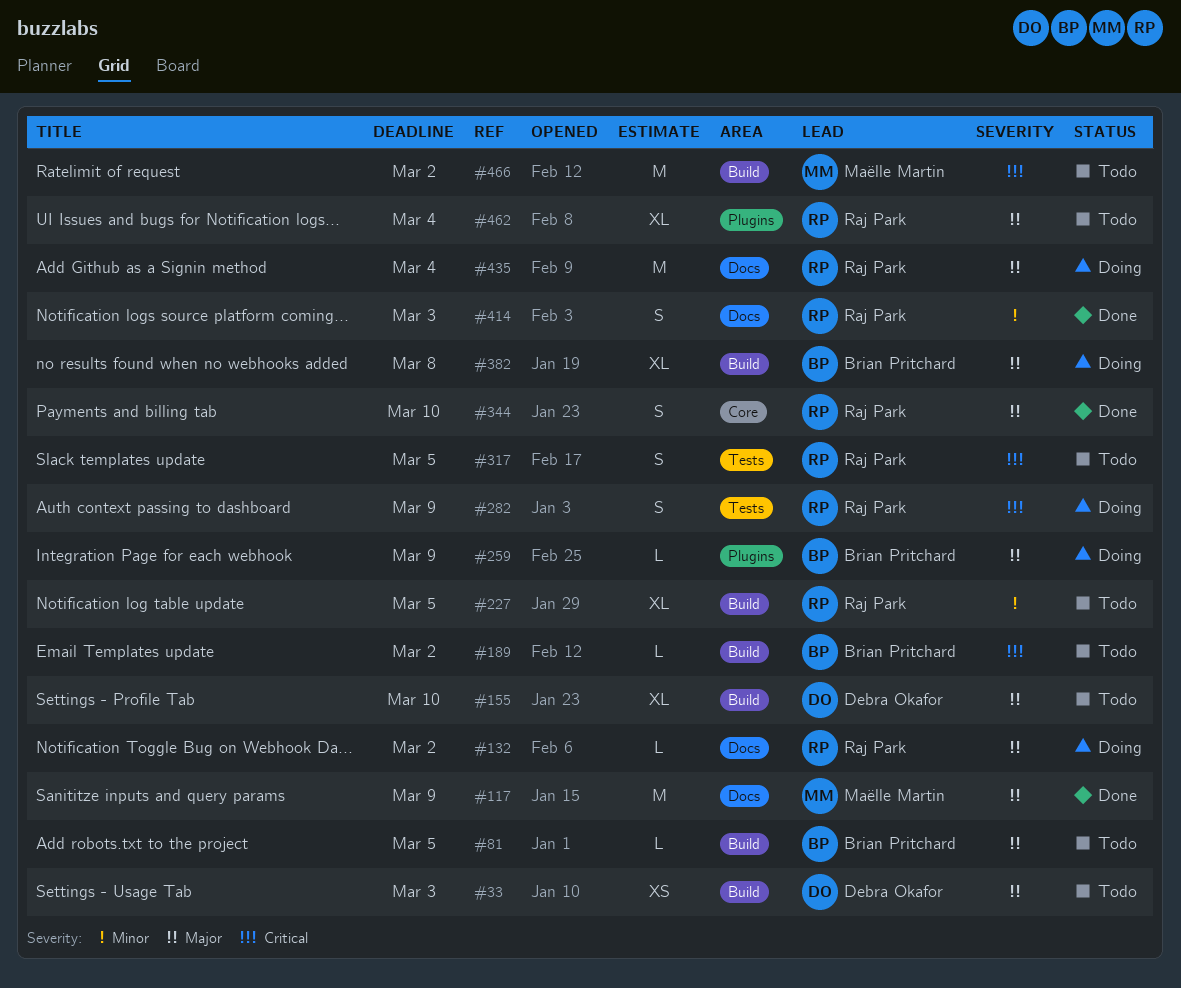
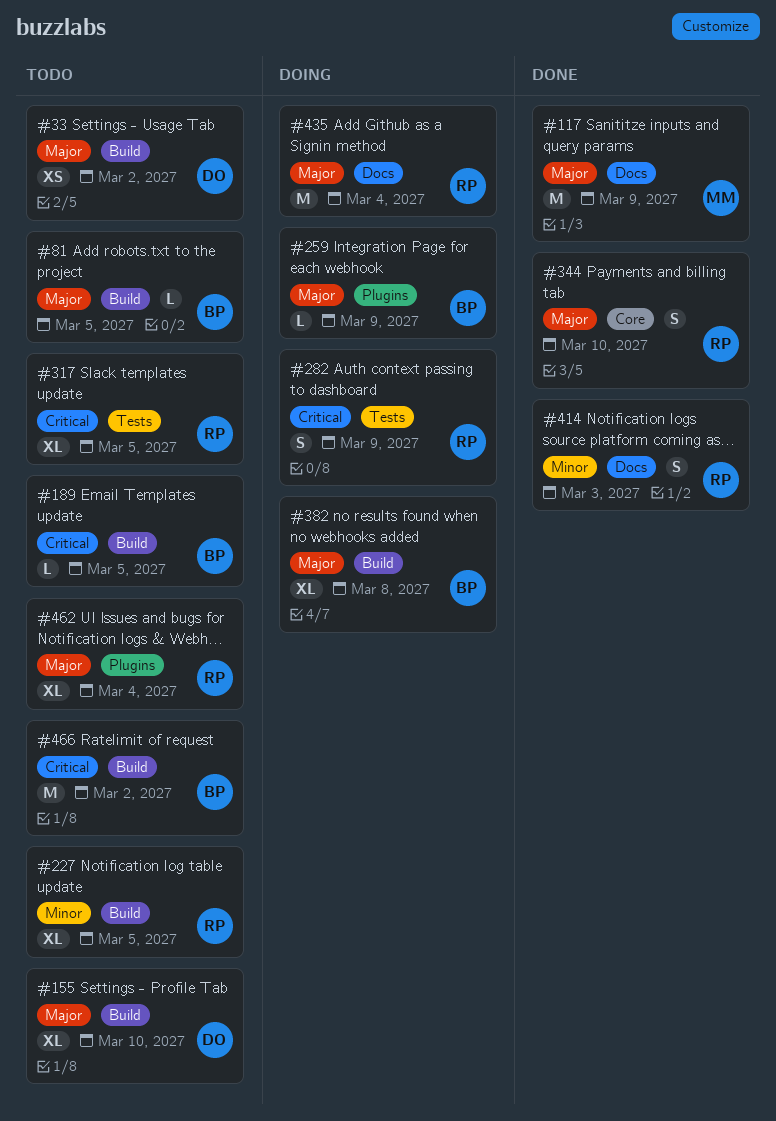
#33, due: Mar 3 -> Mar 2
#132: present -> none
#189, due: Mar 2 -> Mar 5
#317, estimate: S -> XL
#466, owner: Maëlle Martin -> Brian Pritchard

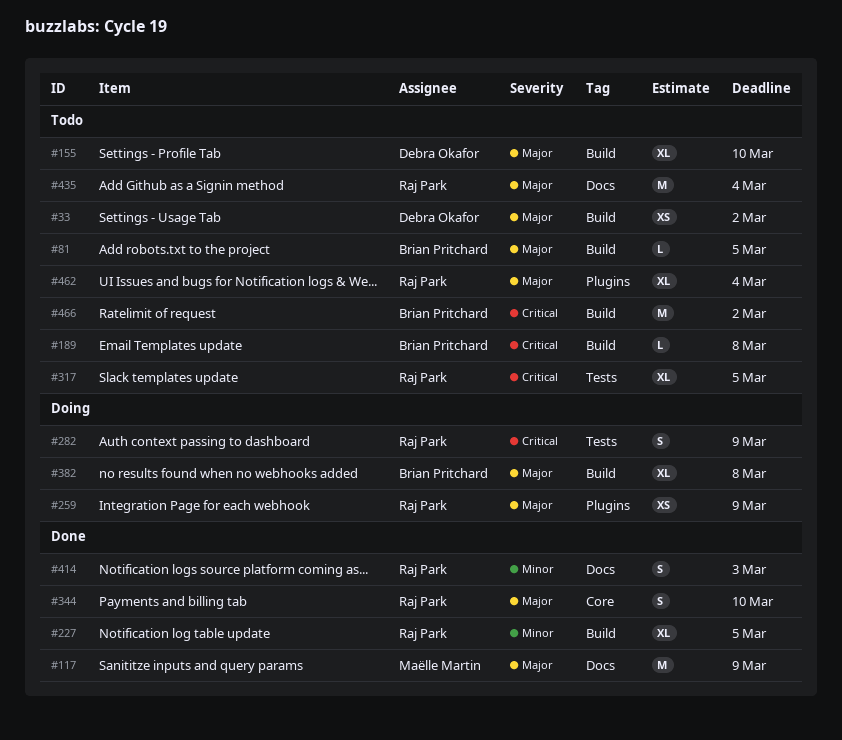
#189, due: Mar 5 -> Mar 8
#227, status: Todo -> Done
#259, owner: Brian Pritchard -> Raj Park
#259, estimate: L -> XS
#435, status: Doing -> Todo

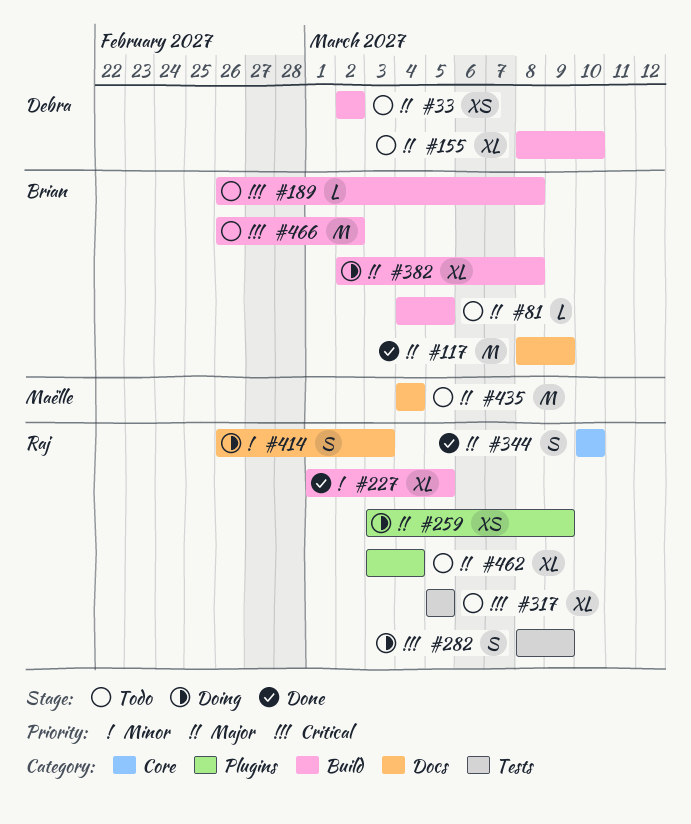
#117, owner: Maëlle Martin -> Brian Pritchard
#414, status: Done -> Doing
#435, owner: Raj Park -> Maëlle Martin

